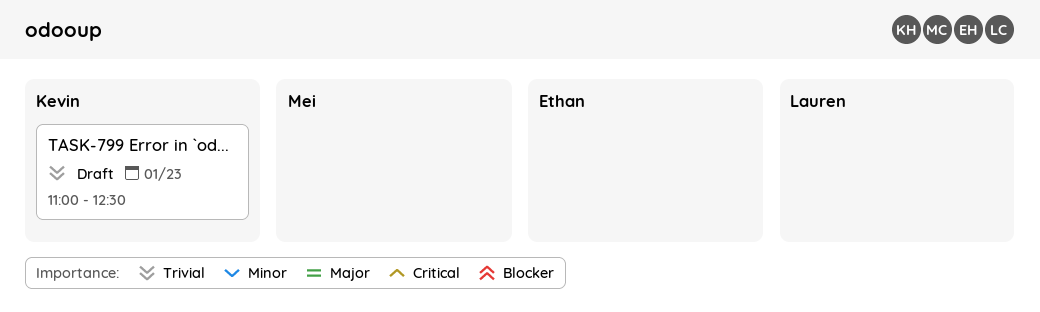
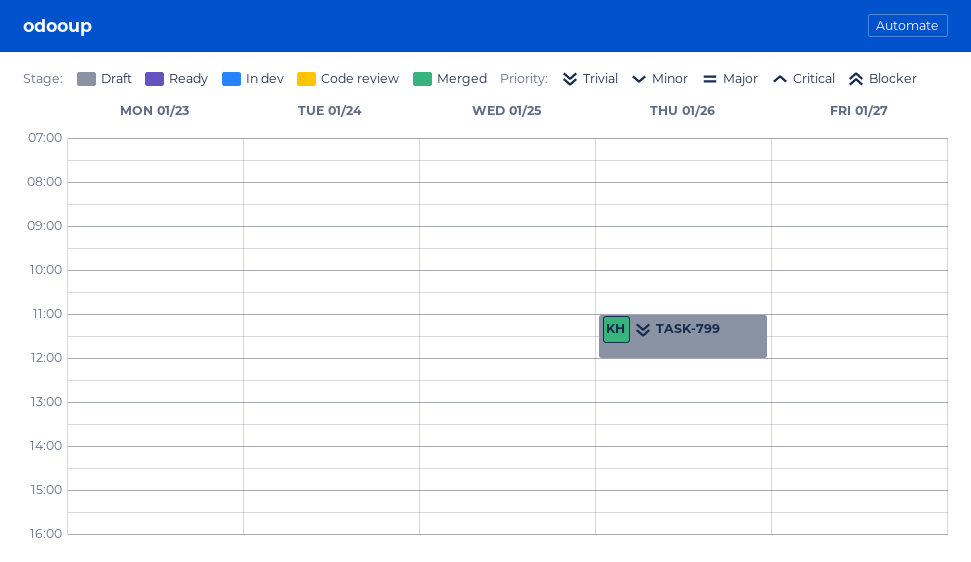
TASK-799, day: Jan 23 -> Jan 26
TASK-799, ends: 12:30 -> 12:00

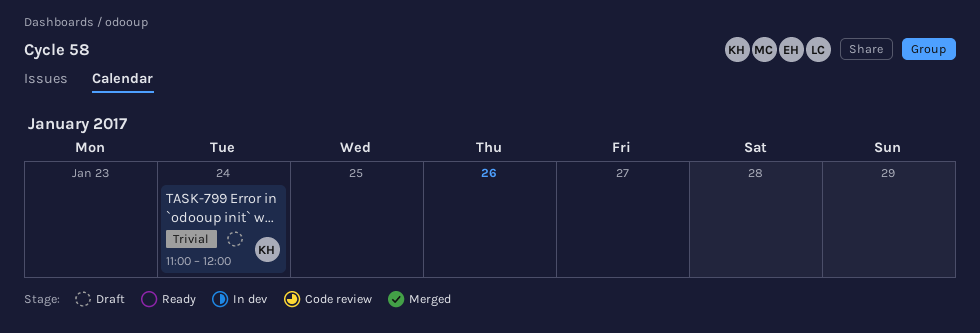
TASK-799, day: Jan 26 -> Jan 24

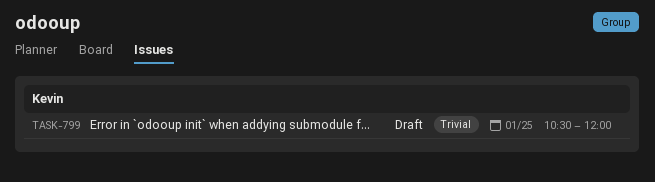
TASK-799, day: Jan 24 -> Jan 25
TASK-799, begins: 11:00 -> 10:30

